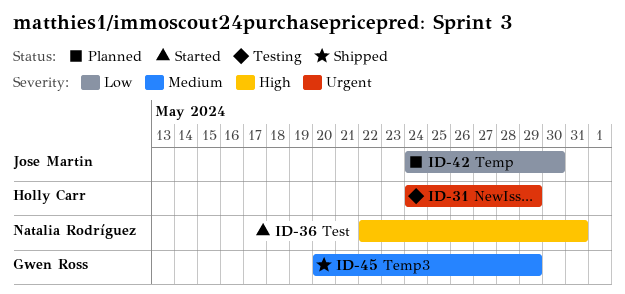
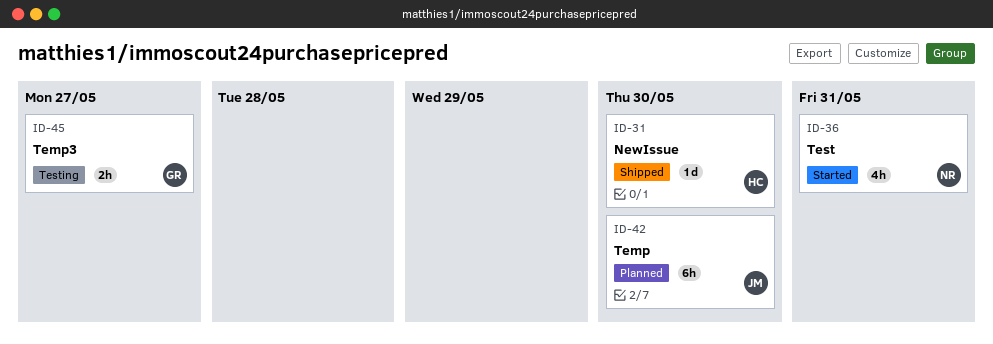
ID-31, status: Testing -> Shipped
ID-31, due: May 29 -> May 30
ID-45, status: Shipped -> Testing
ID-45, due: May 29 -> May 27

